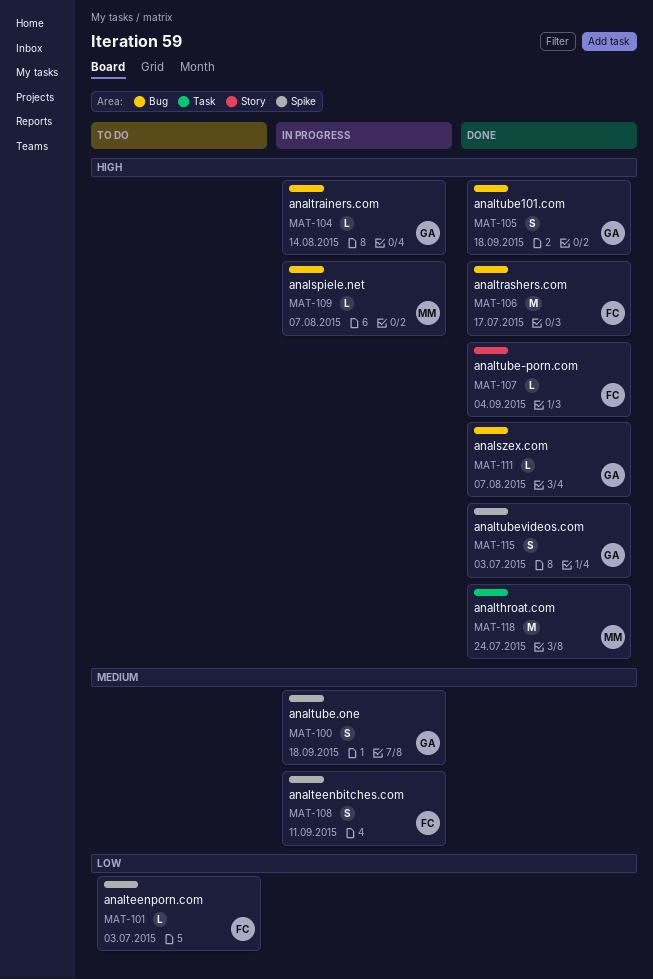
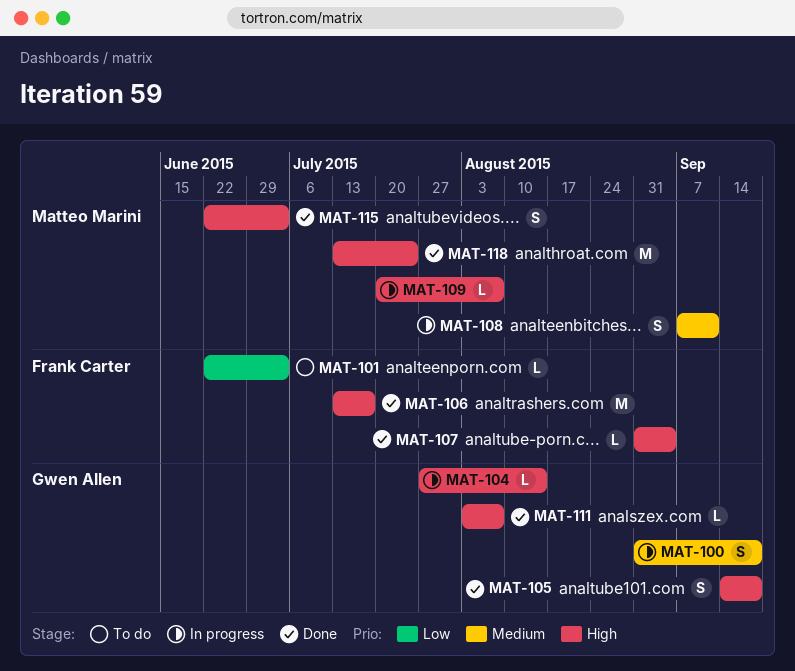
MAT-108, owner: Frank Carter -> Matteo Marini
MAT-115, owner: Gwen Allen -> Matteo Marini

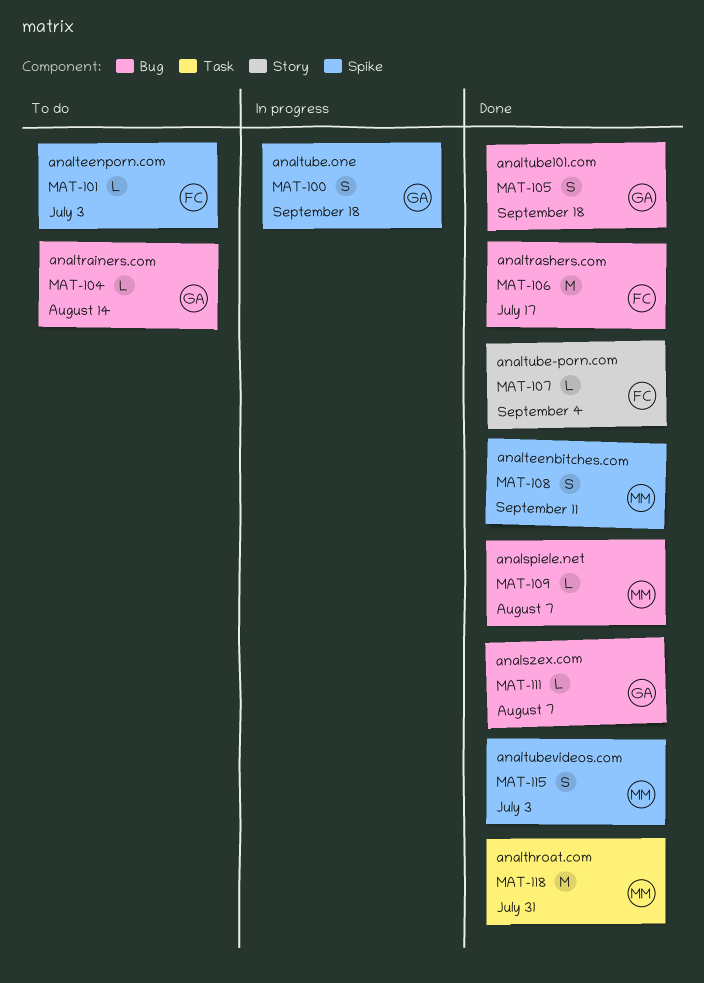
MAT-104, status: In progress -> To do
MAT-108, status: In progress -> Done
MAT-109, status: In progress -> Done
MAT-118, due: Jul 24 -> Jul 31

